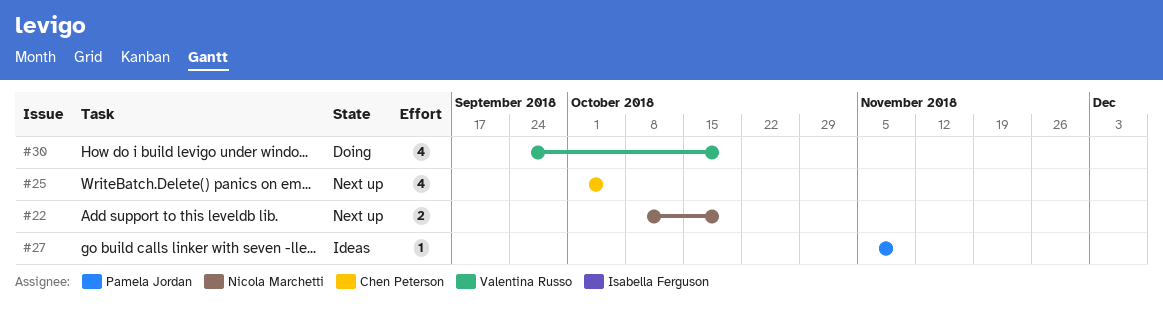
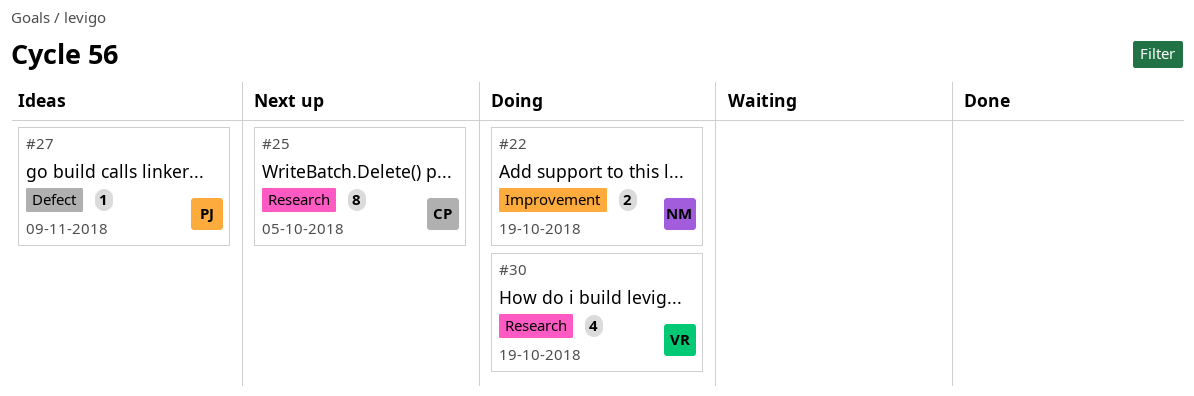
#22, status: Next up -> Doing
#25, estimate: 4 -> 8

